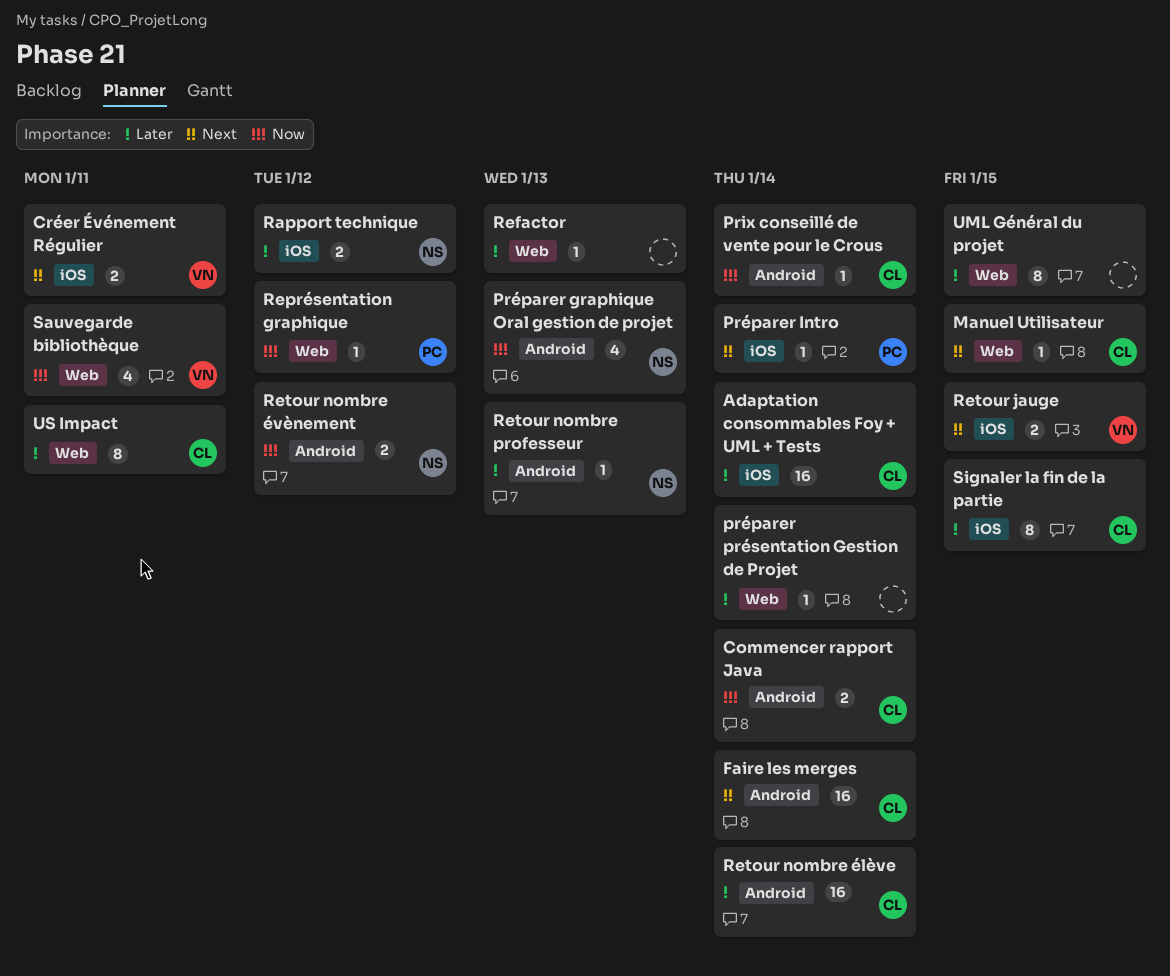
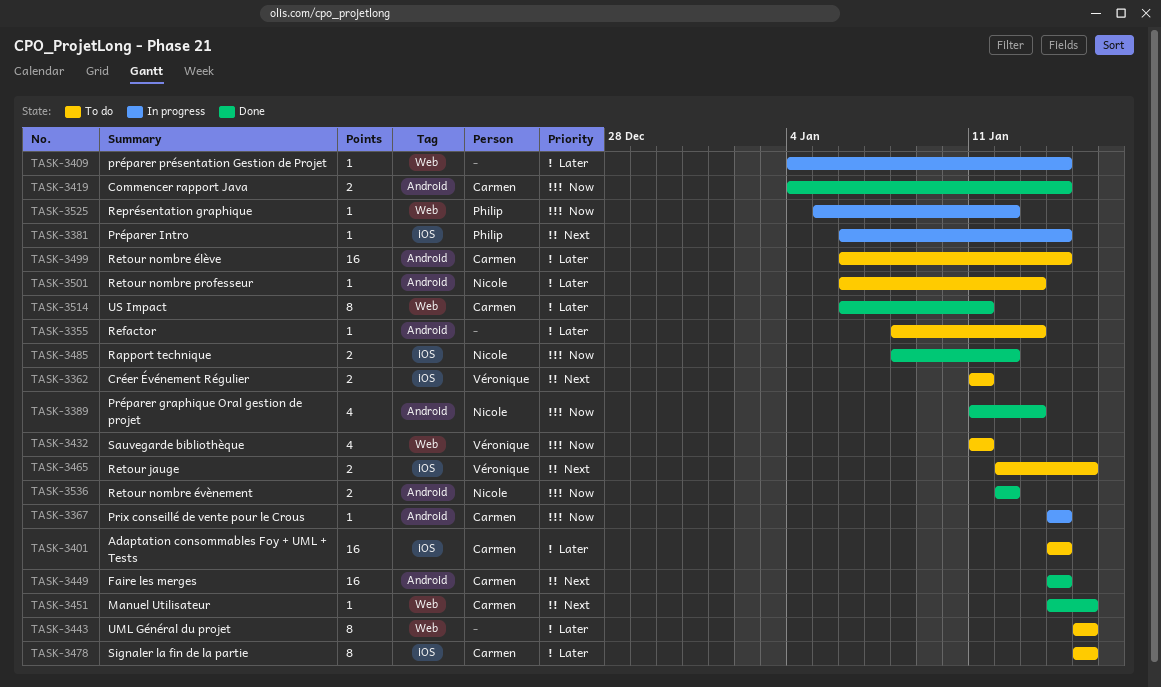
Rapport technique, priority: Later -> Now
Refactor, label: Web -> Android

